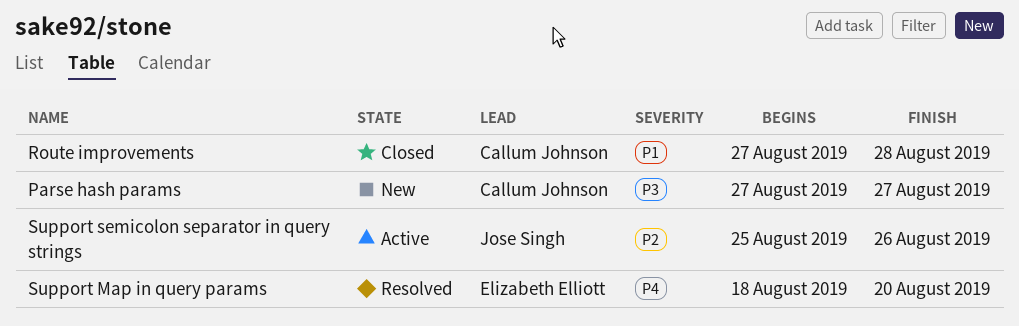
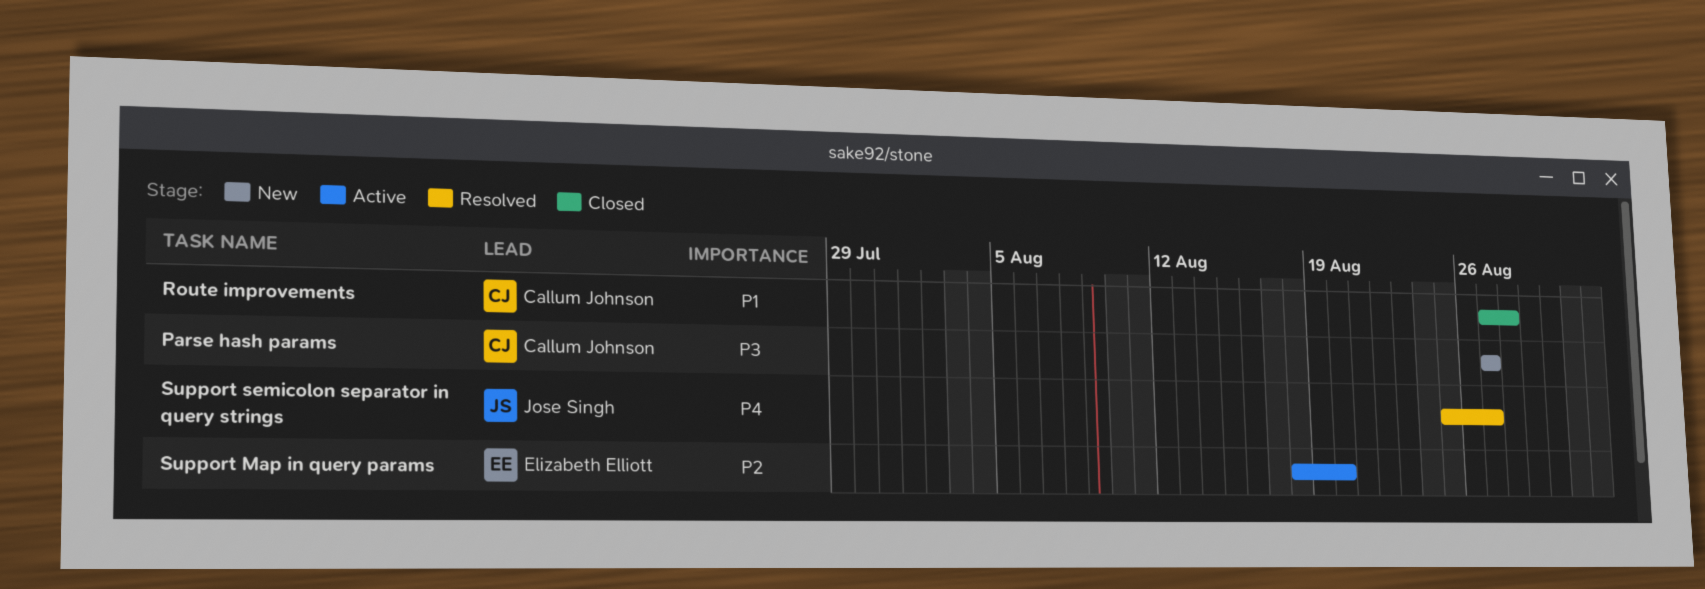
Support Map in query params, status: Resolved -> Active
Support Map in query params, priority: P4 -> P2
Support semicolon separator in query strings, status: Active -> Resolved
Support semicolon separator in query strings, priority: P2 -> P4
Support semicolon separator in query strings, due: Aug 26 -> Aug 27

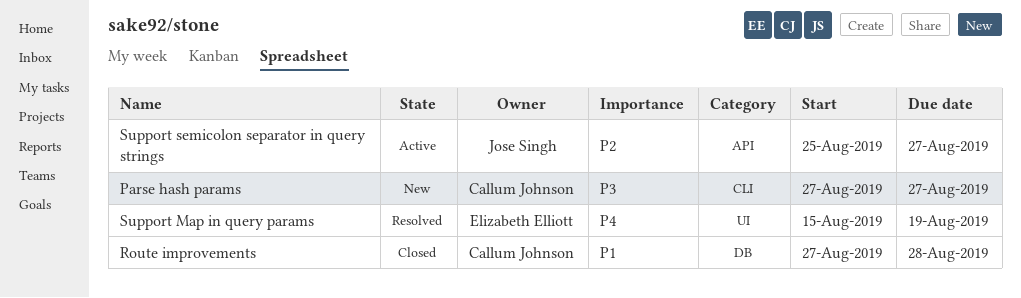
Support Map in query params, status: Active -> Resolved
Support Map in query params, priority: P2 -> P4
Support Map in query params, start: Aug 18 -> Aug 15
Support Map in query params, due: Aug 20 -> Aug 19
Support semicolon separator in query strings, status: Resolved -> Active
Support semicolon separator in query strings, priority: P4 -> P2

